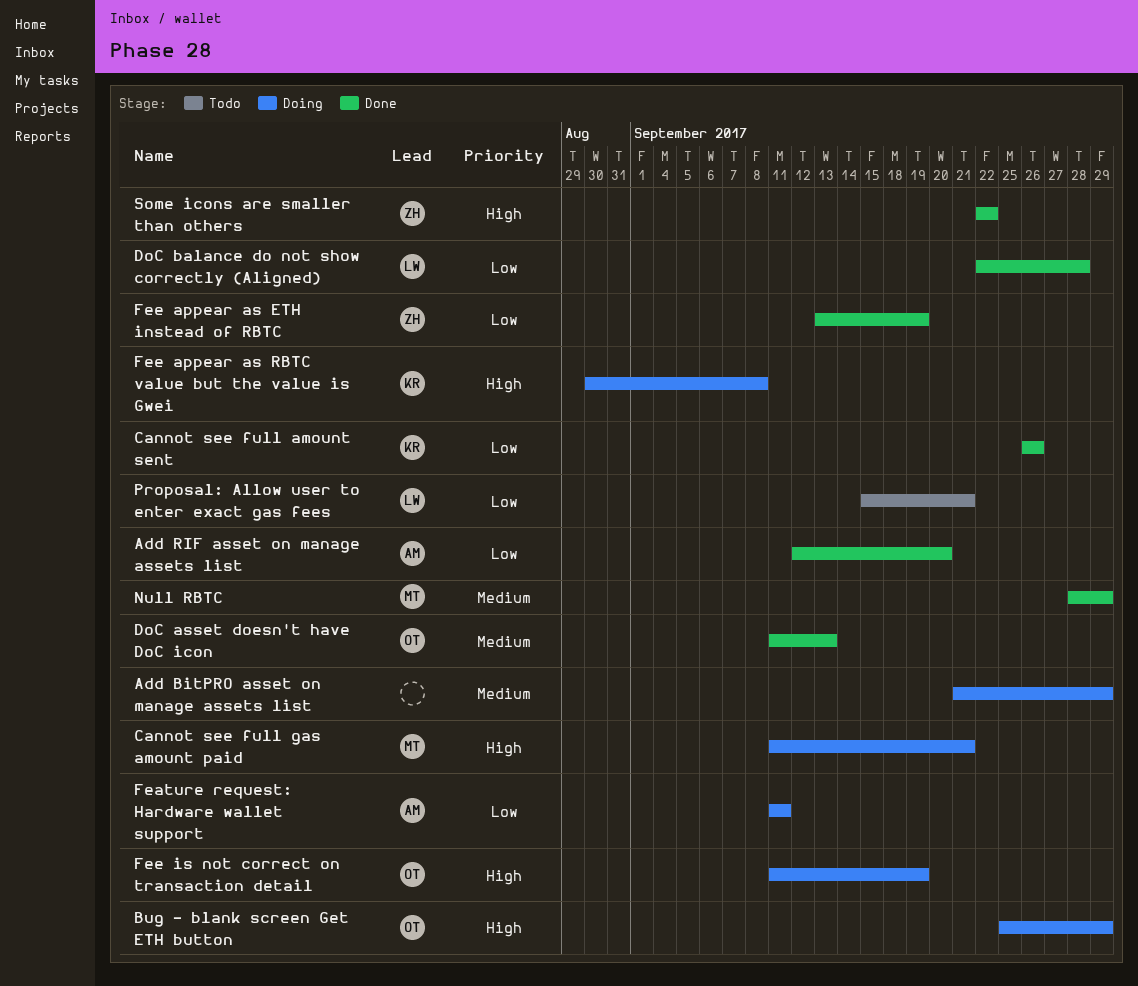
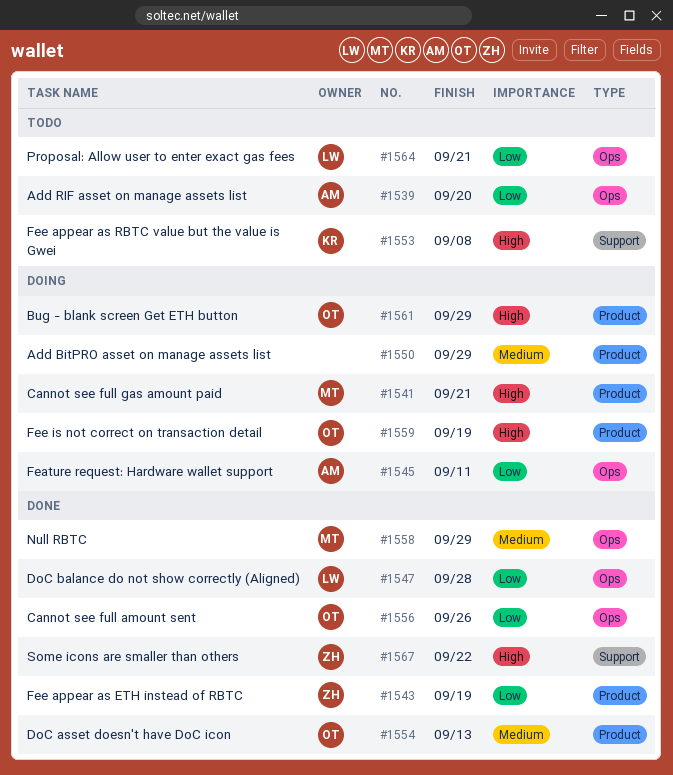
Add RIF asset on manage assets list, status: Done -> Todo
Cannot see full amount sent, owner: KR -> OT
Fee appear as RBTC value but the value is Gwei, status: Doing -> Todo

